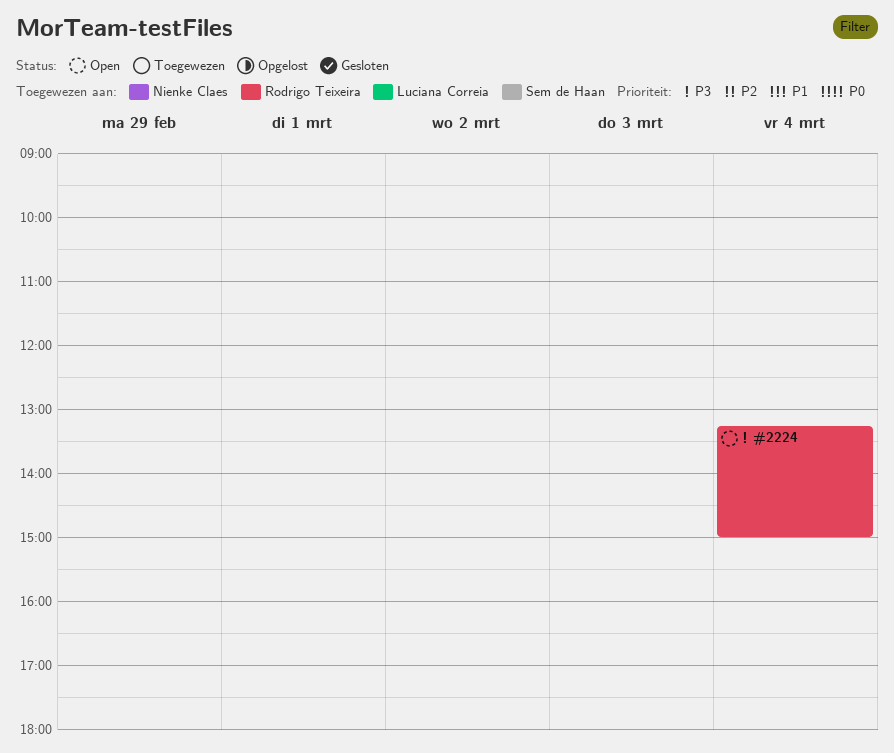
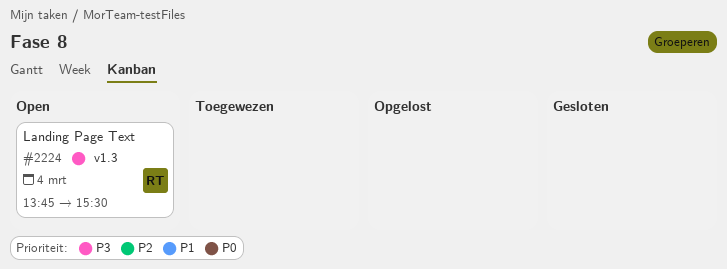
#2224, begins: 13:15 -> 13:45
#2224, ends: 15:00 -> 15:30

